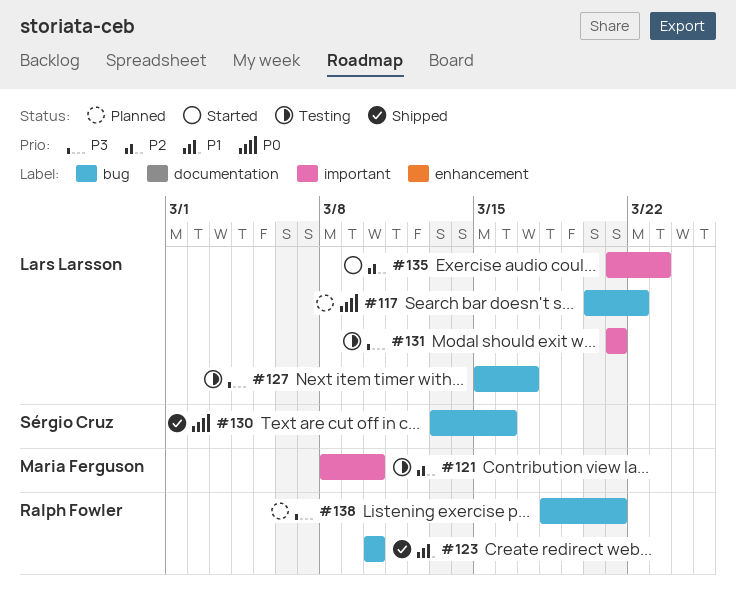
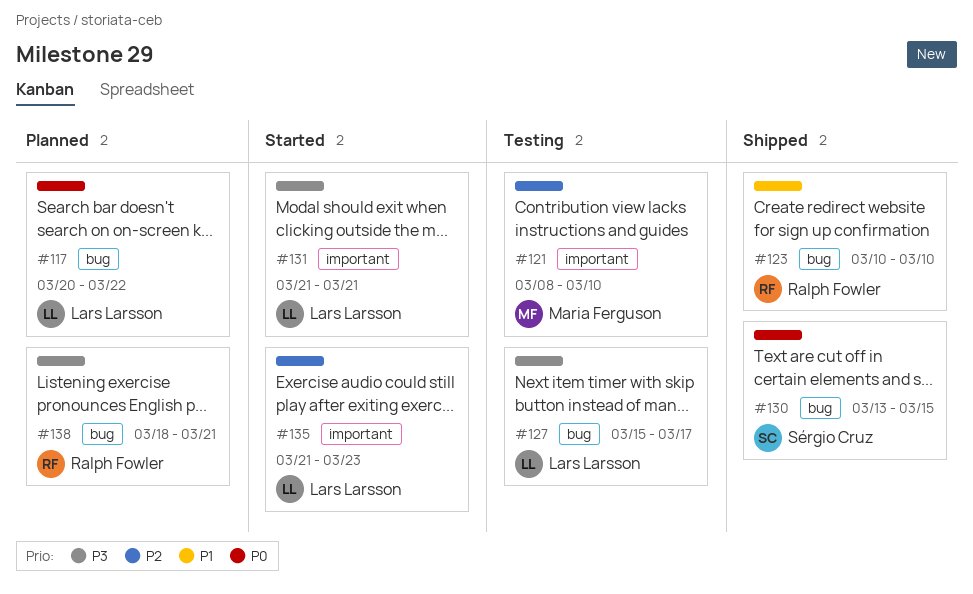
#130, due: Mar 16 -> Mar 15
#131, status: Testing -> Started

